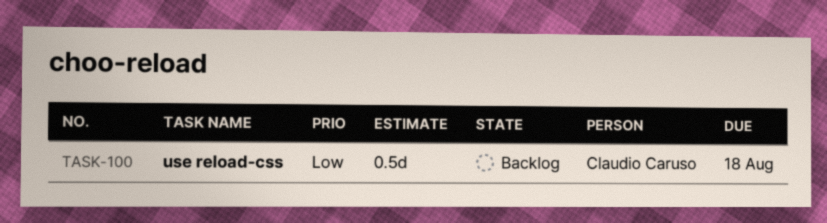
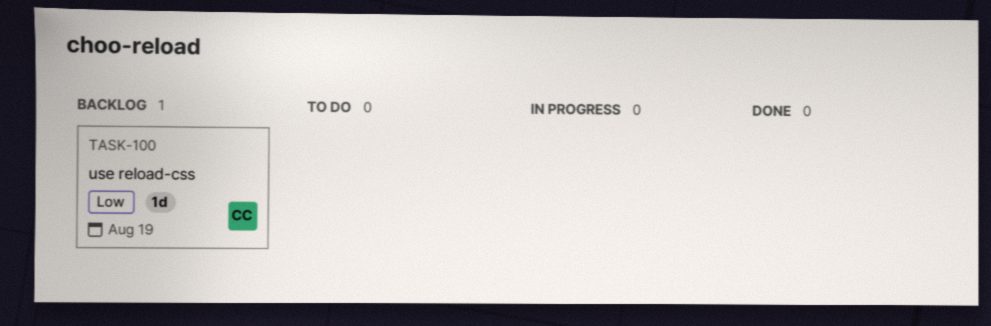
TASK-100, estimate: 0.5d -> 1d
TASK-100, due: Aug 18 -> Aug 19

